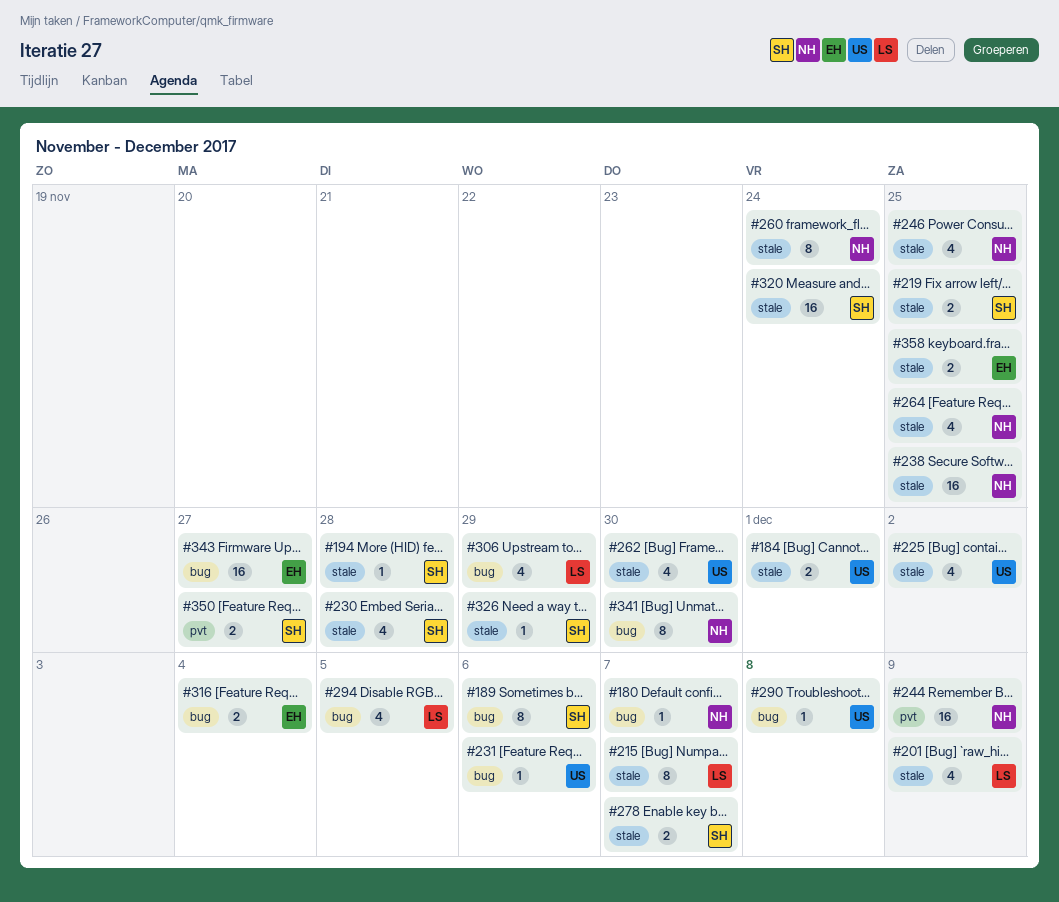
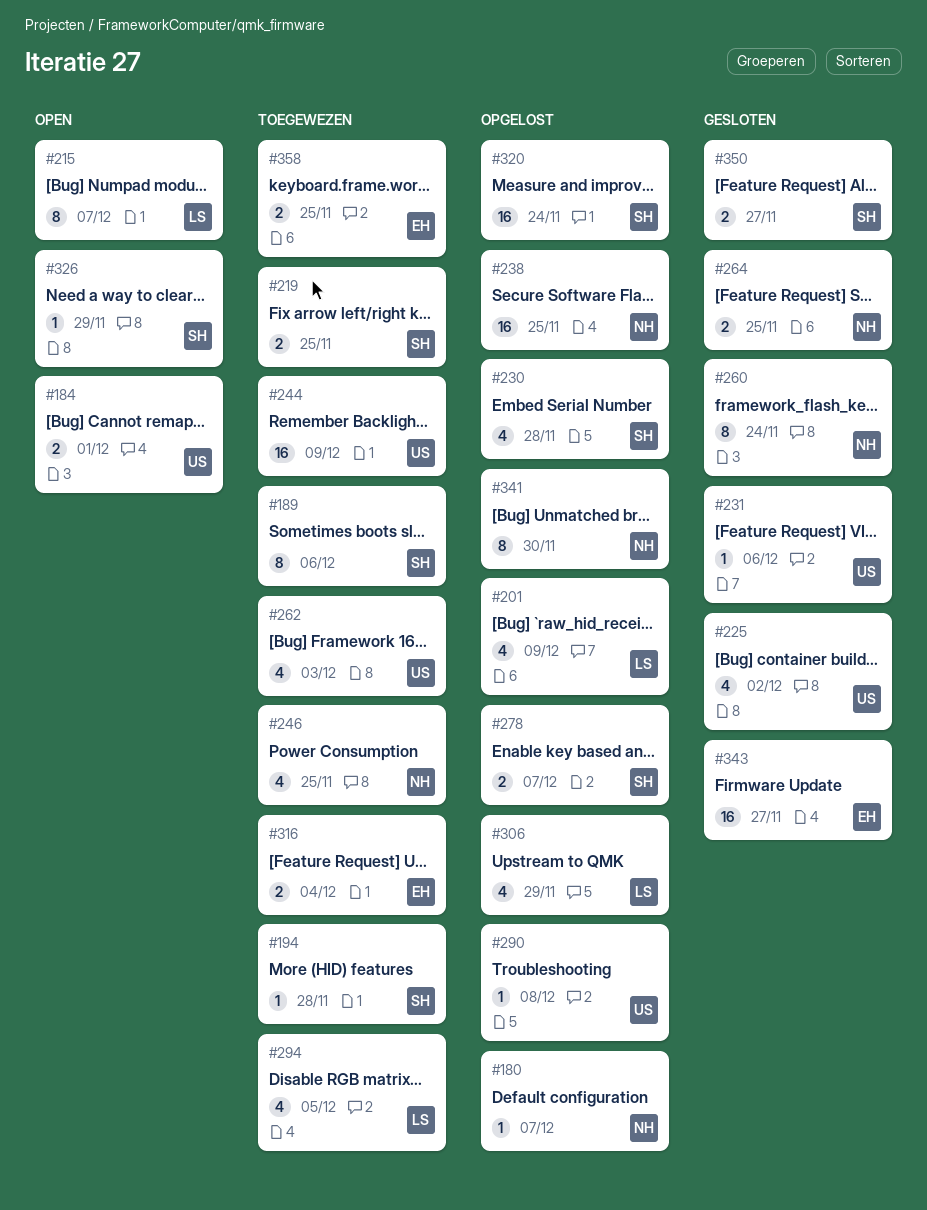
#244, owner: NH -> US
#262, due: Nov 30 -> Dec 3
#264, estimate: 4 -> 2

